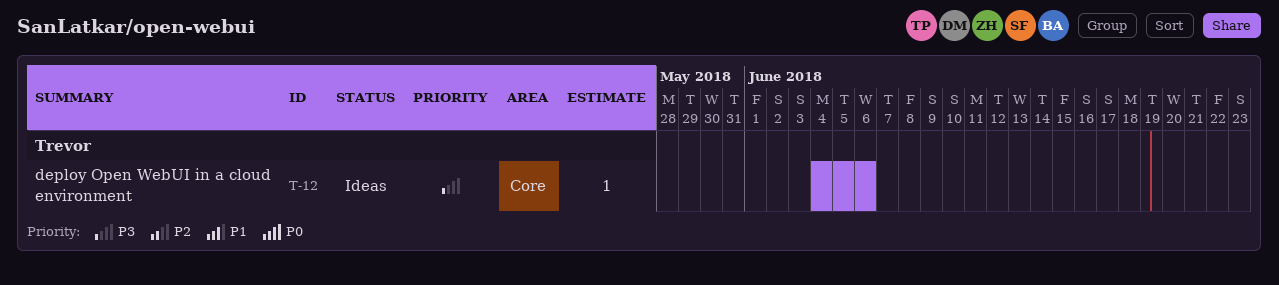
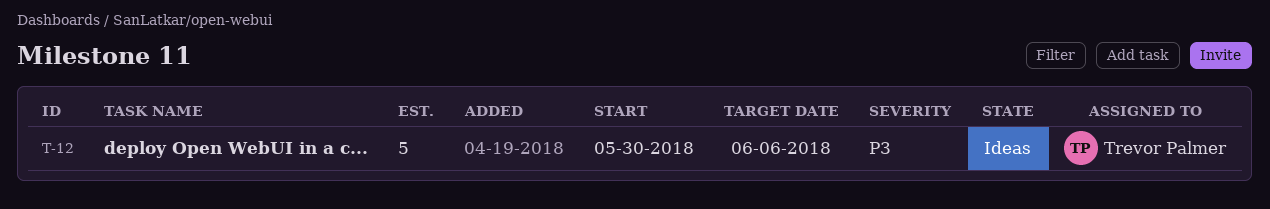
T-12, estimate: 1 -> 5
T-12, start: Jun 4 -> May 30

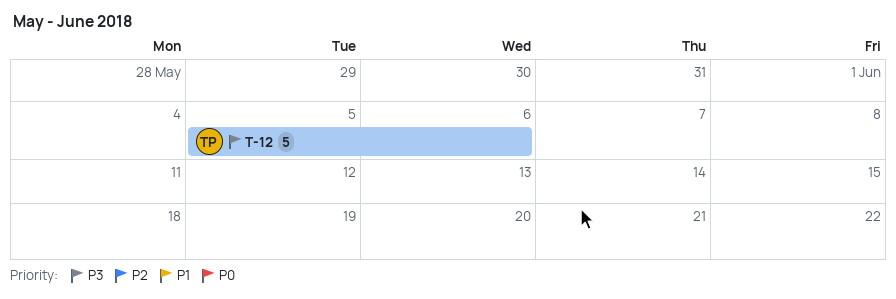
T-12, start: May 30 -> Jun 5

